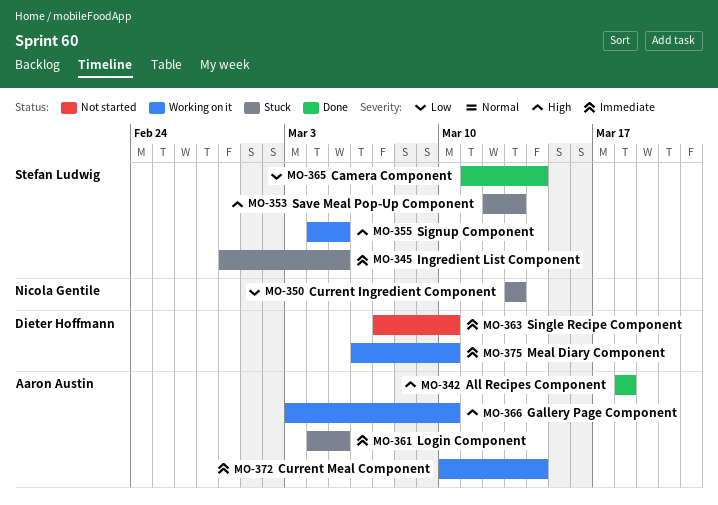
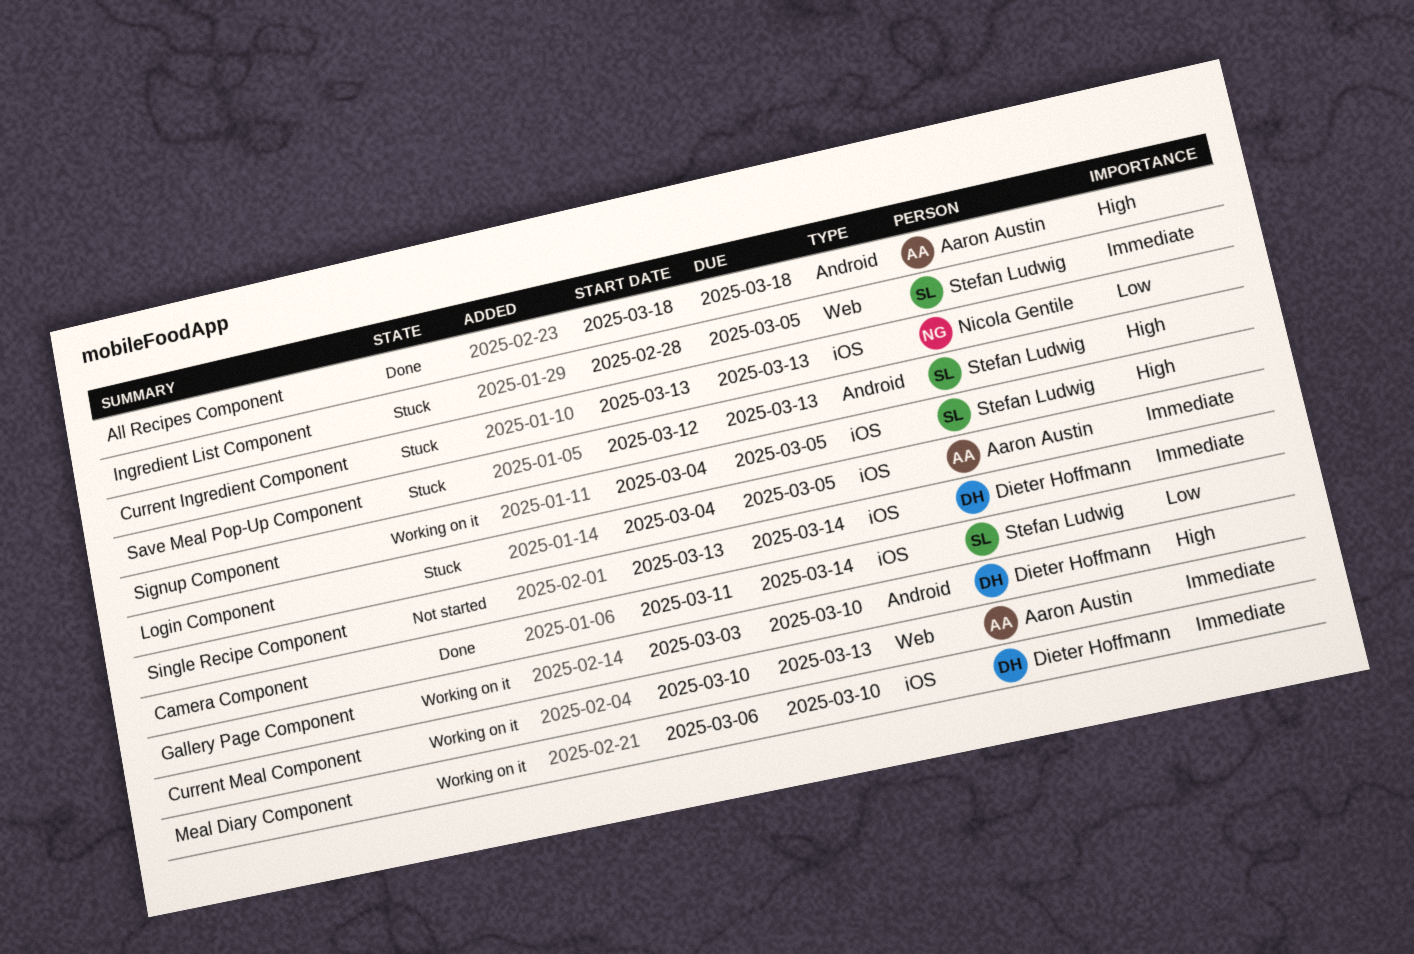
Current Meal Component, due: Mar 14 -> Mar 13
Gallery Page Component, owner: Aaron Austin -> Dieter Hoffmann
Single Recipe Component, start: Mar 7 -> Mar 13
Single Recipe Component, due: Mar 10 -> Mar 14

